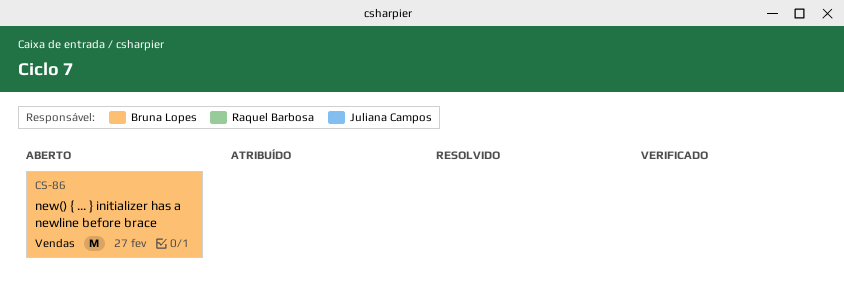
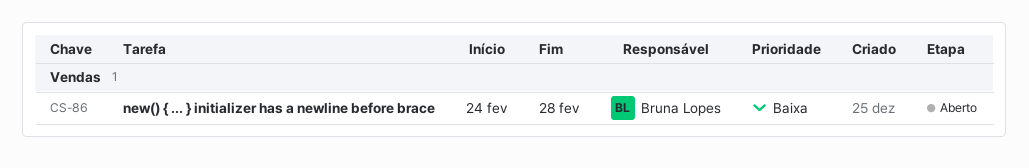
CS-86, due: Feb 27 -> Feb 28

